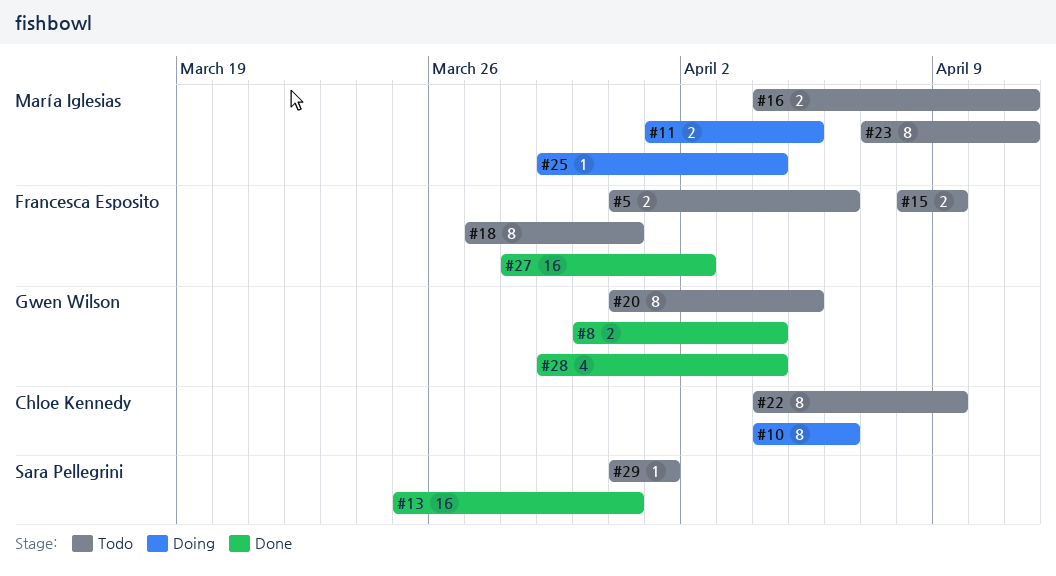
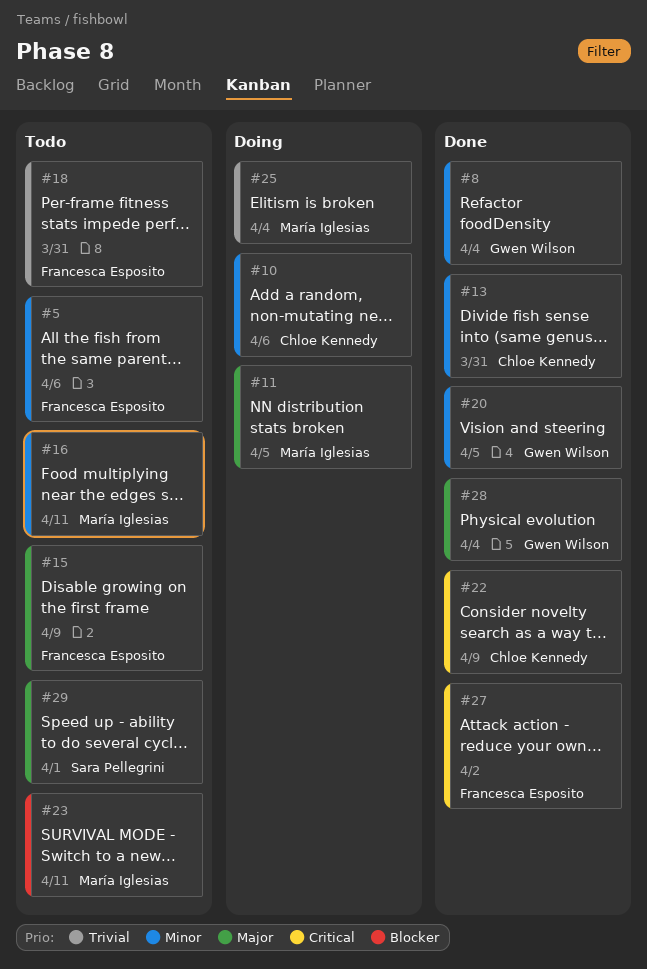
#13, owner: Sara Pellegrini -> Chloe Kennedy
#20, status: Todo -> Done
#22, status: Todo -> Done

